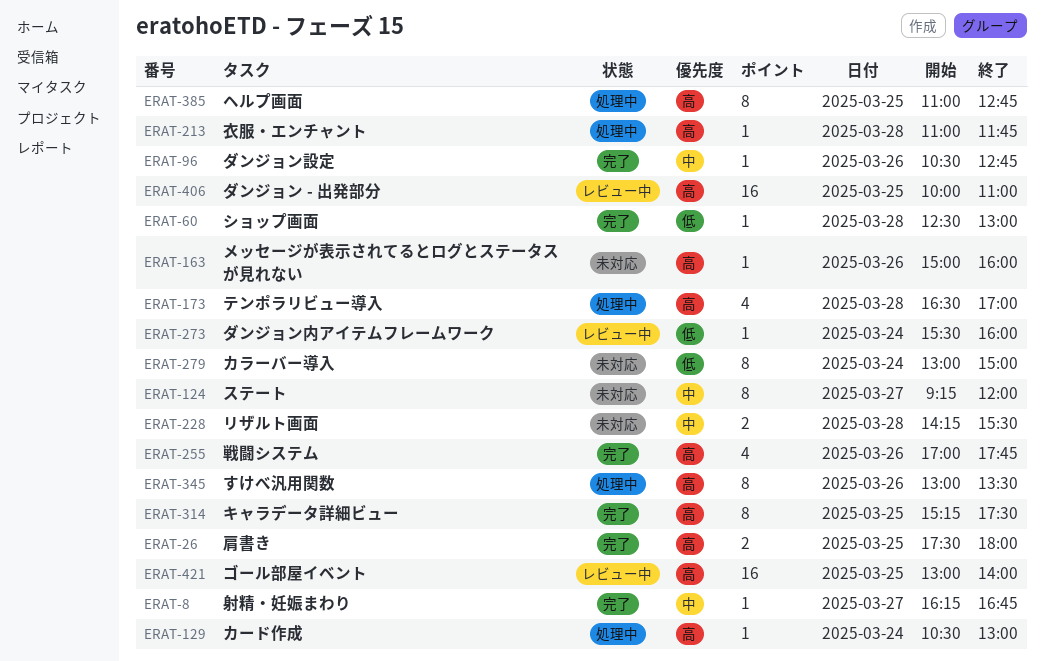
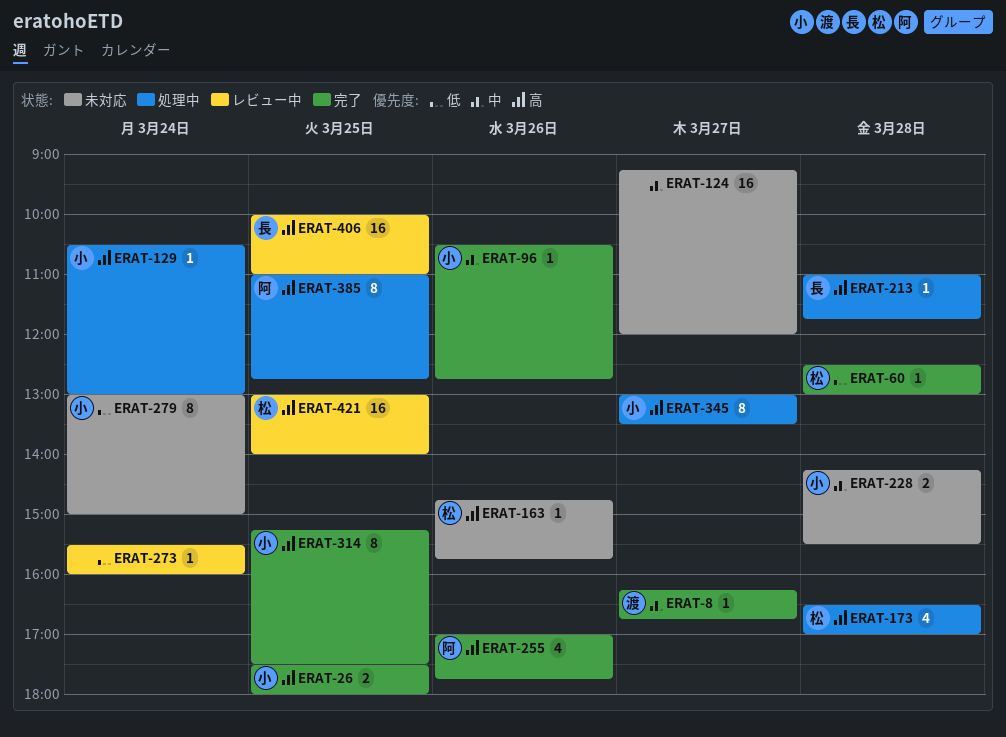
ERAT-124, estimate: 8 -> 16
ERAT-163, begins: 15:00 -> 14:45
ERAT-163, ends: 16:00 -> 15:45
ERAT-345, day: Mar 26 -> Mar 27

